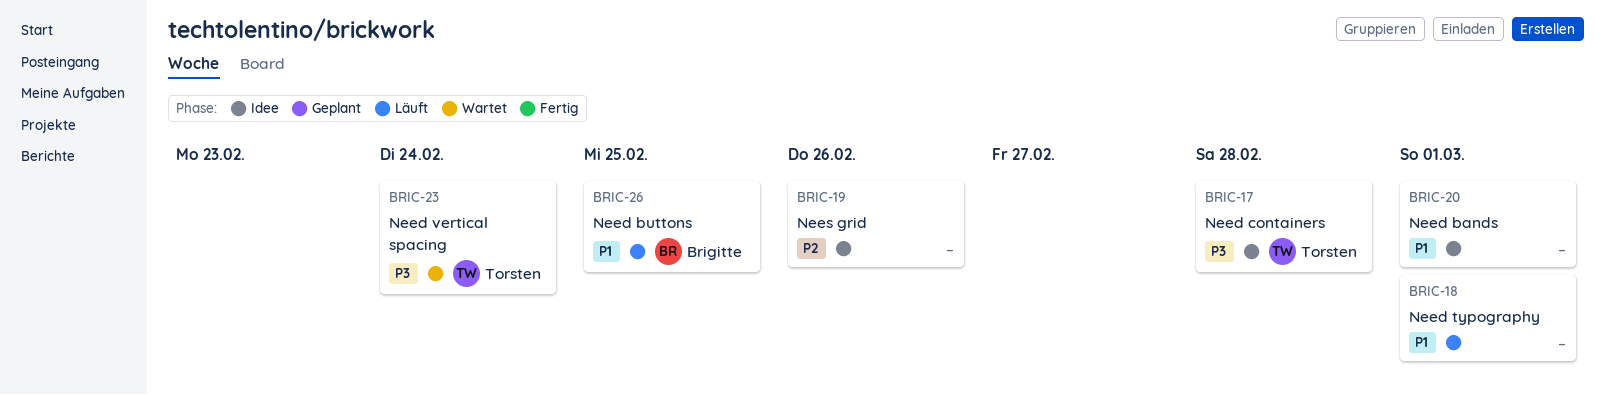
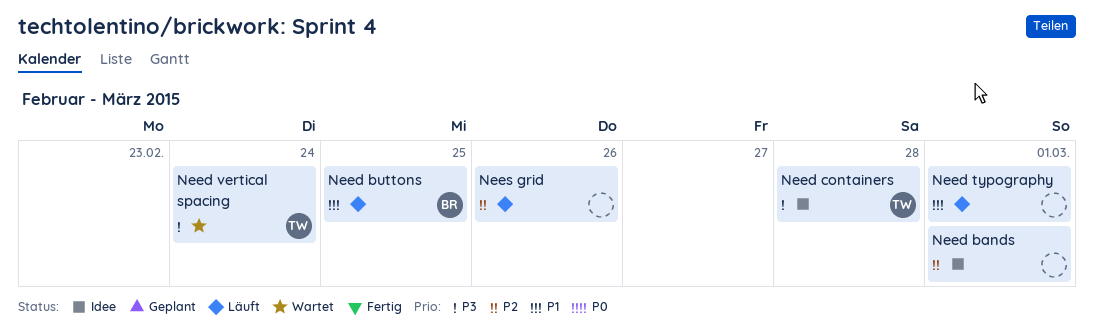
Need bands, priority: P1 -> P2
Nees grid, status: Idee -> Läuft

